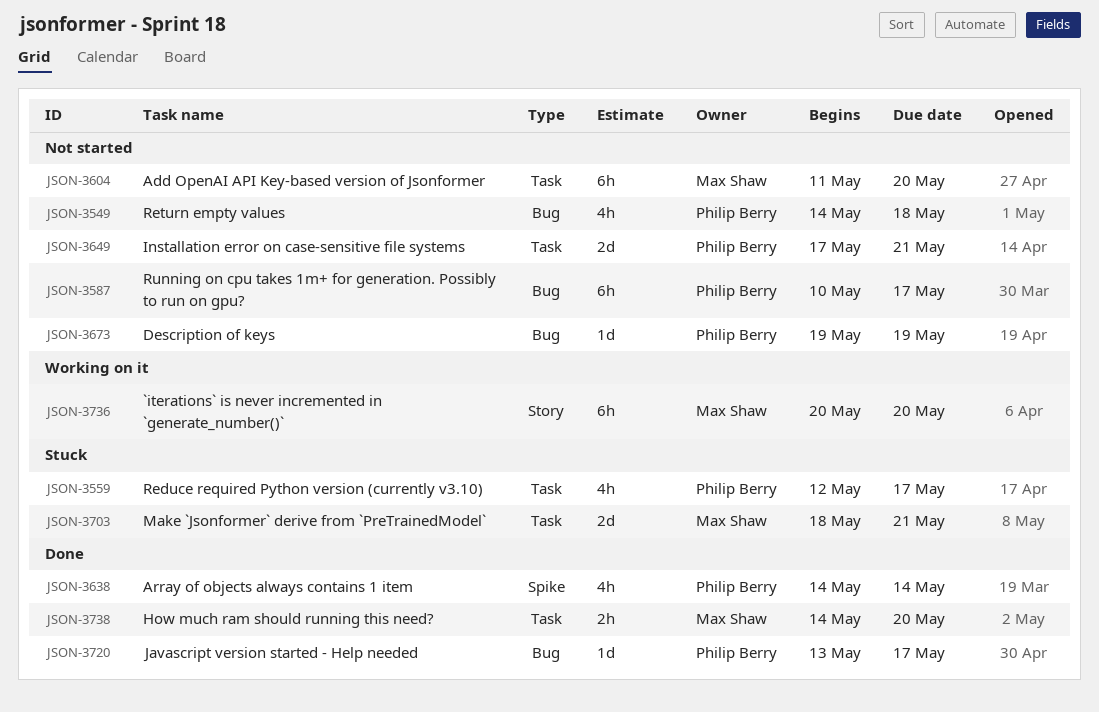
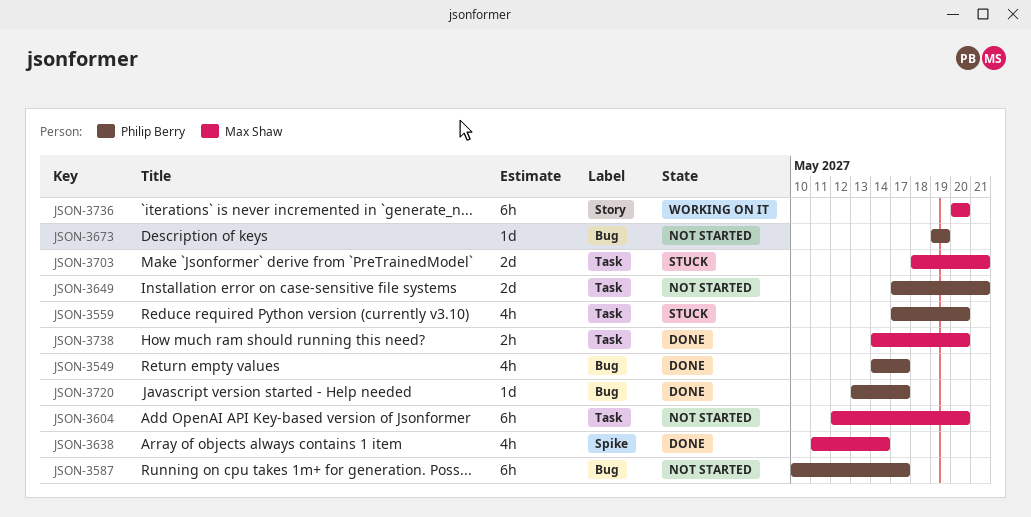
JSON-3549, status: Not started -> Done
JSON-3549, due: May 18 -> May 17
JSON-3559, start: May 12 -> May 17
JSON-3559, due: May 17 -> May 20
JSON-3604, start: May 11 -> May 12
JSON-3638, owner: Philip Berry -> Max Shaw
JSON-3638, start: May 14 -> May 11

